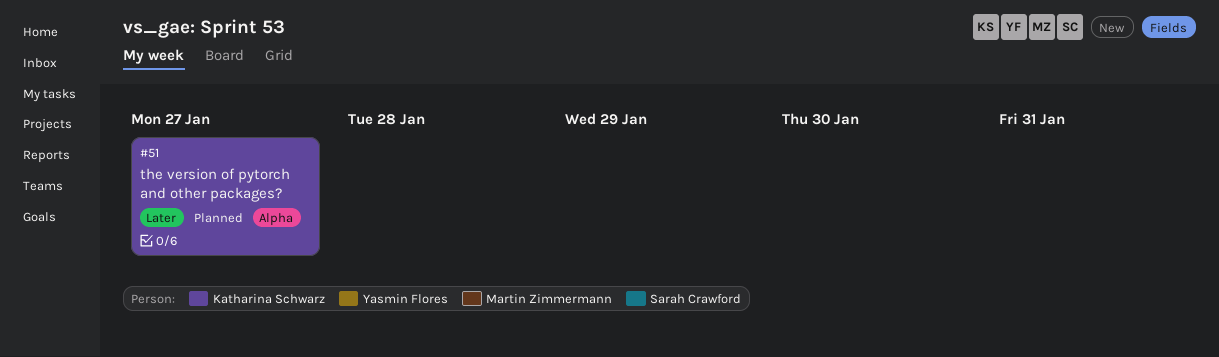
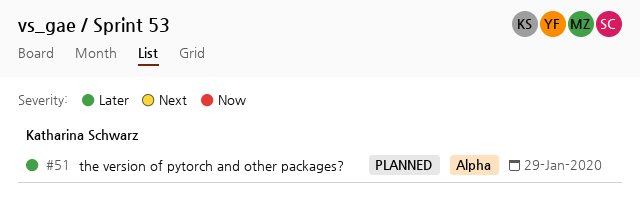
#51, due: Jan 27 -> Jan 29

